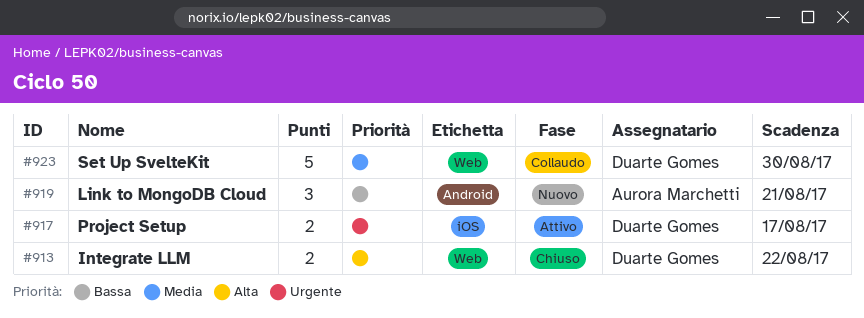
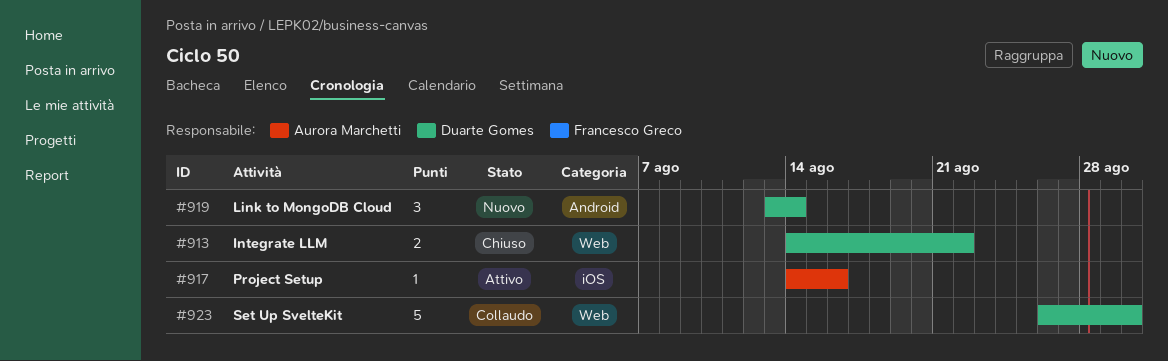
#917, owner: Duarte Gomes -> Aurora Marchetti
#917, estimate: 2 -> 1
#917, due: Aug 17 -> Aug 16
#919, owner: Aurora Marchetti -> Duarte Gomes
#919, due: Aug 21 -> Aug 14

